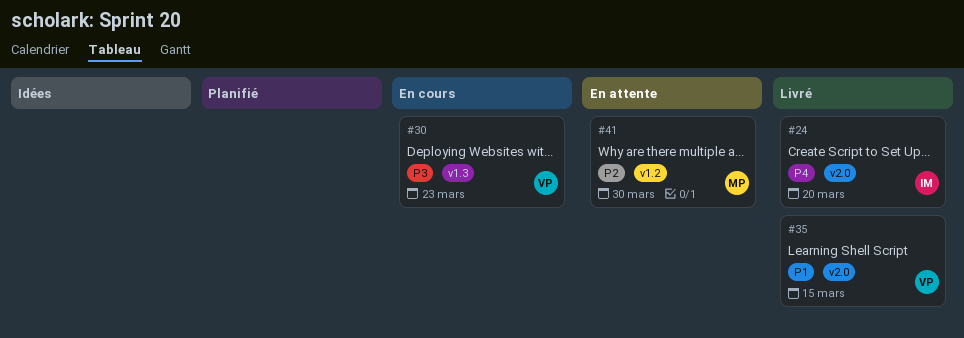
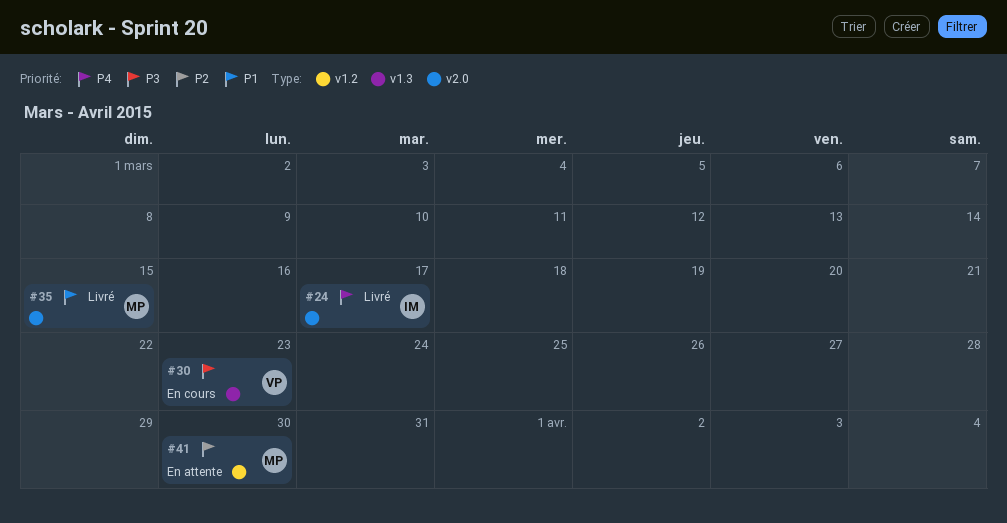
#24, due: Mar 20 -> Mar 17
#35, owner: VP -> MP

